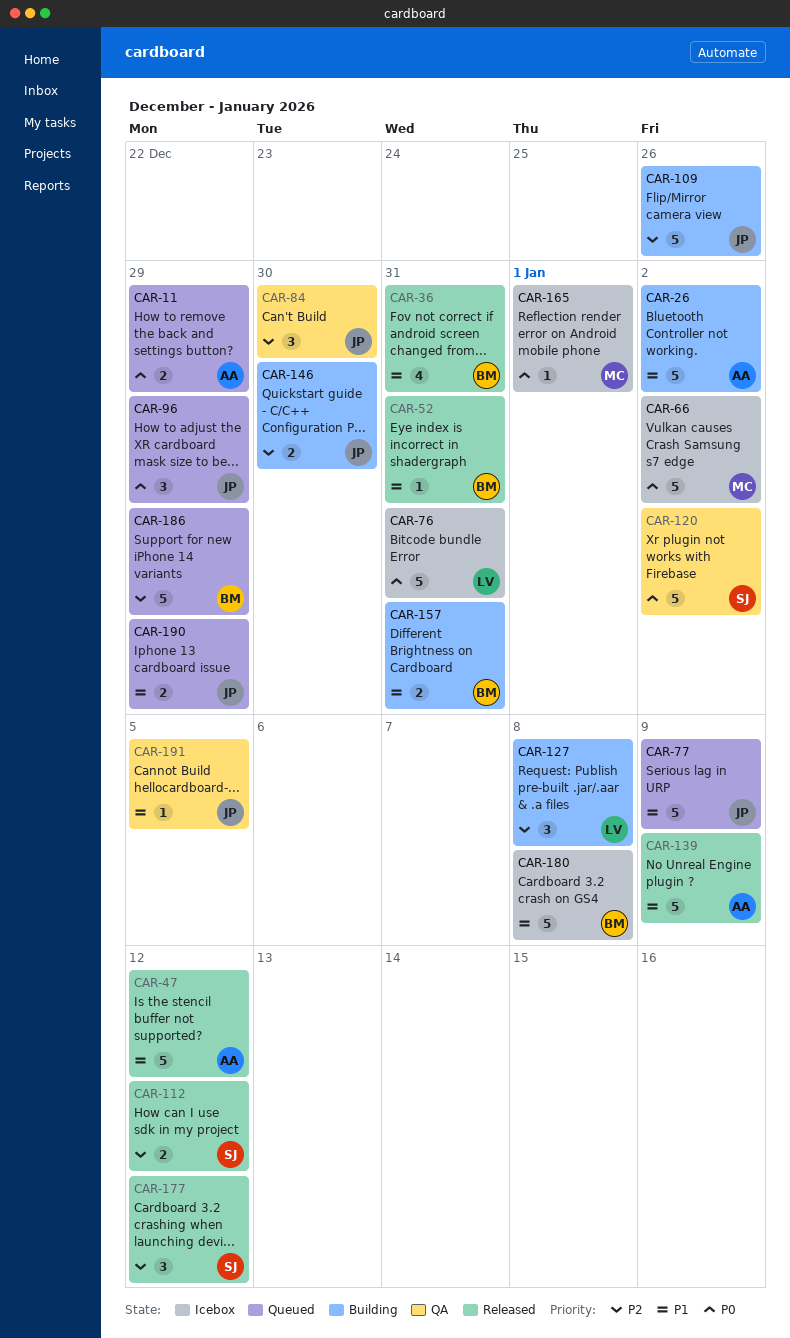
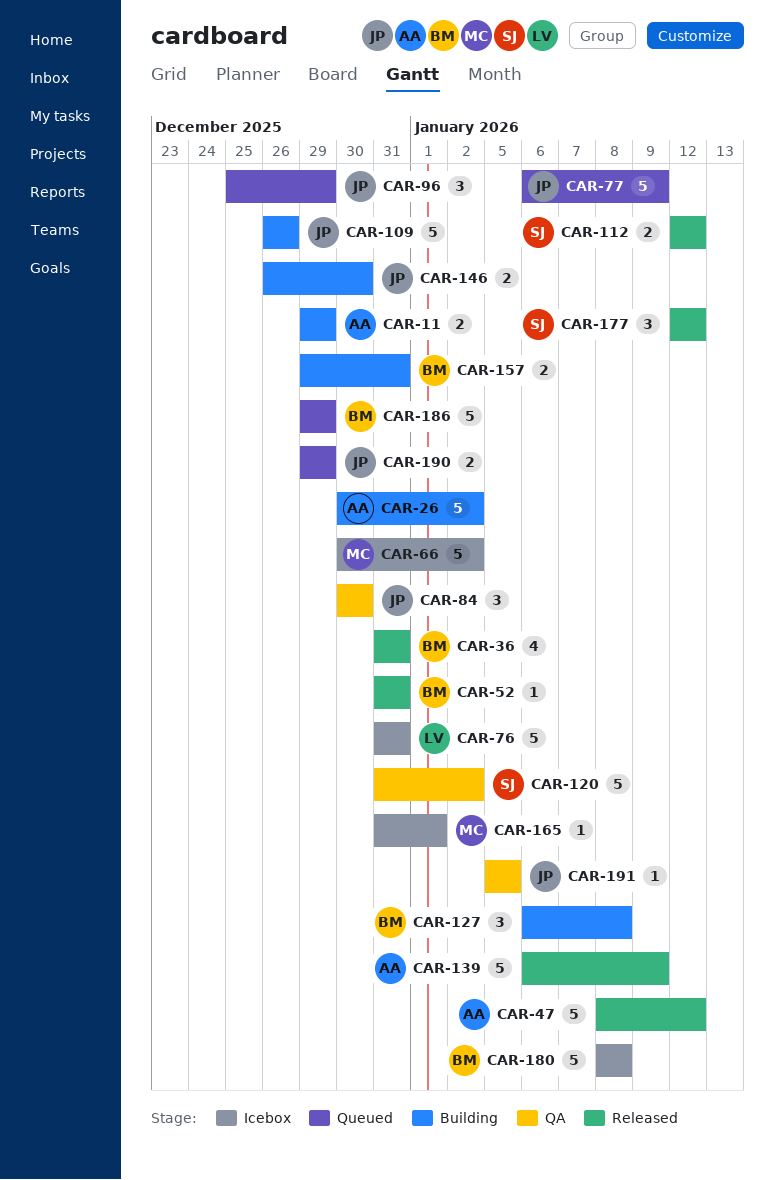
CAR-11, status: Queued -> Building
CAR-127, owner: LV -> BM

